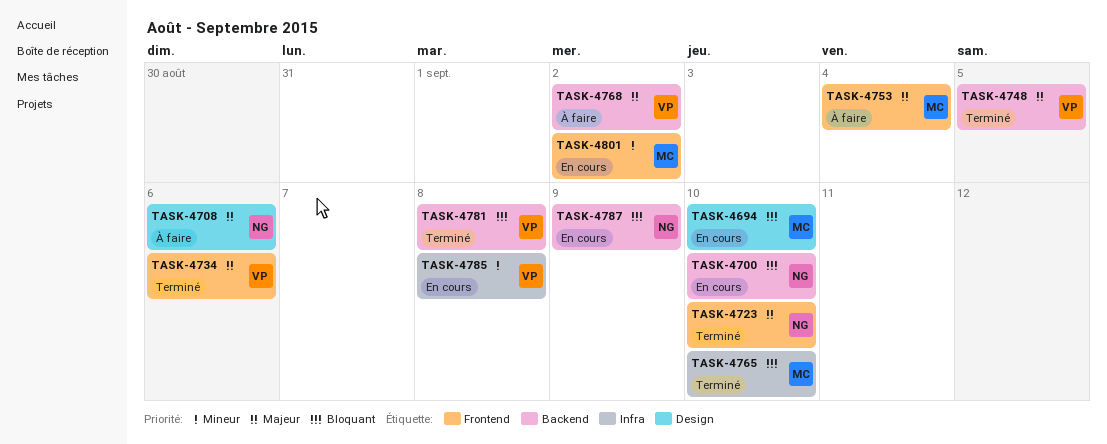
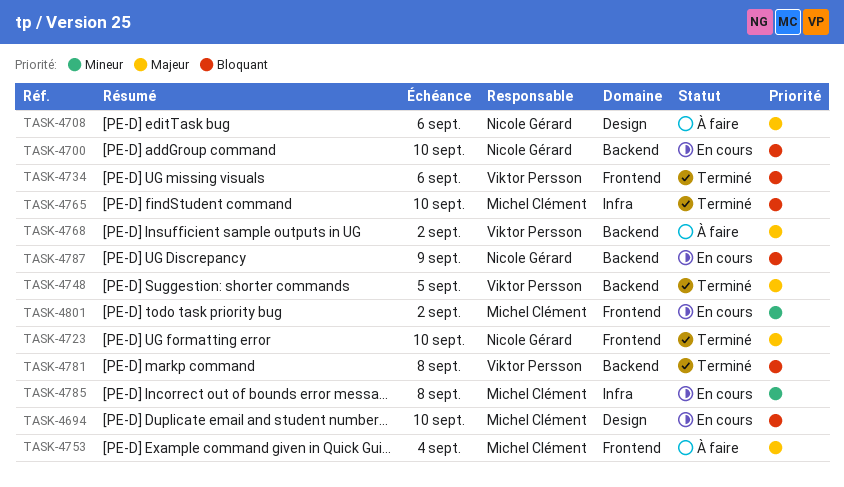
TASK-4734, priority: Majeur -> Bloquant
TASK-4785, owner: Viktor Persson -> Michel Clément

